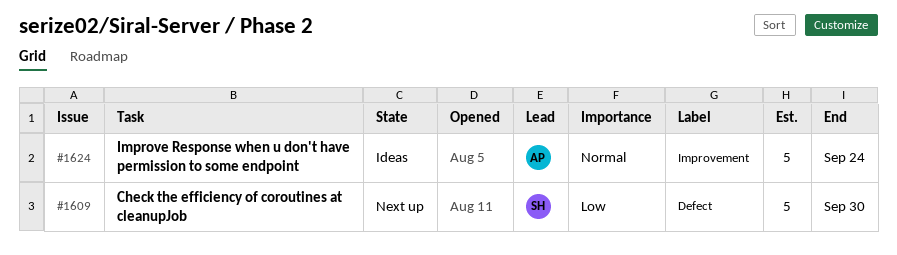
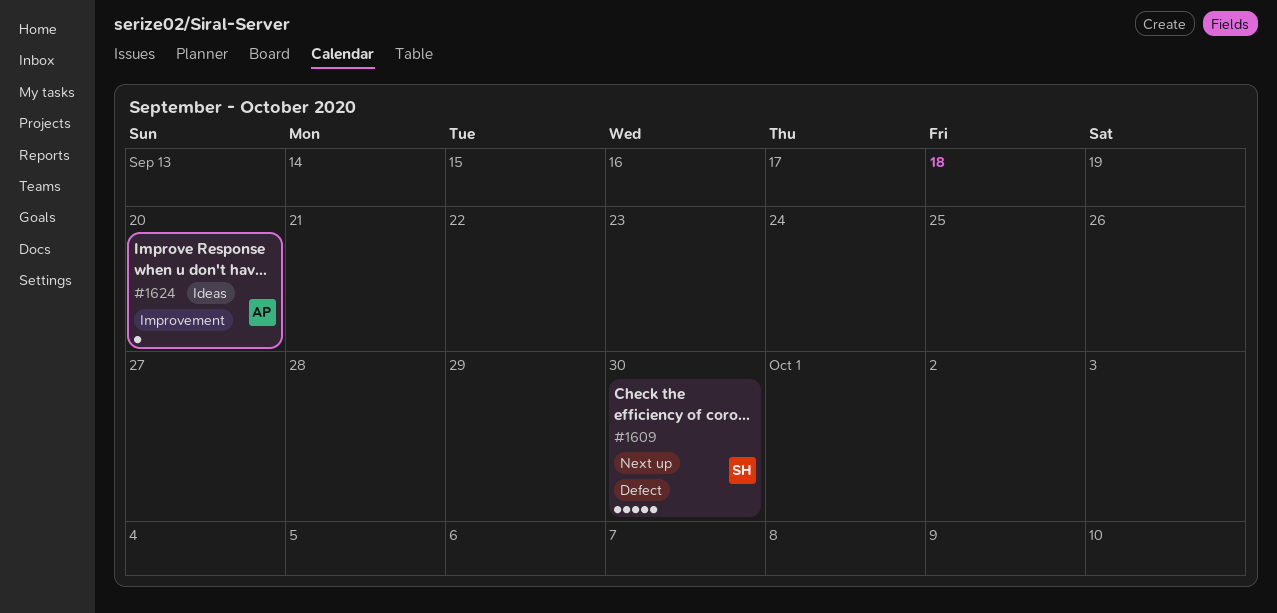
#1624, estimate: 5 -> 1
#1624, due: Sep 24 -> Sep 20

